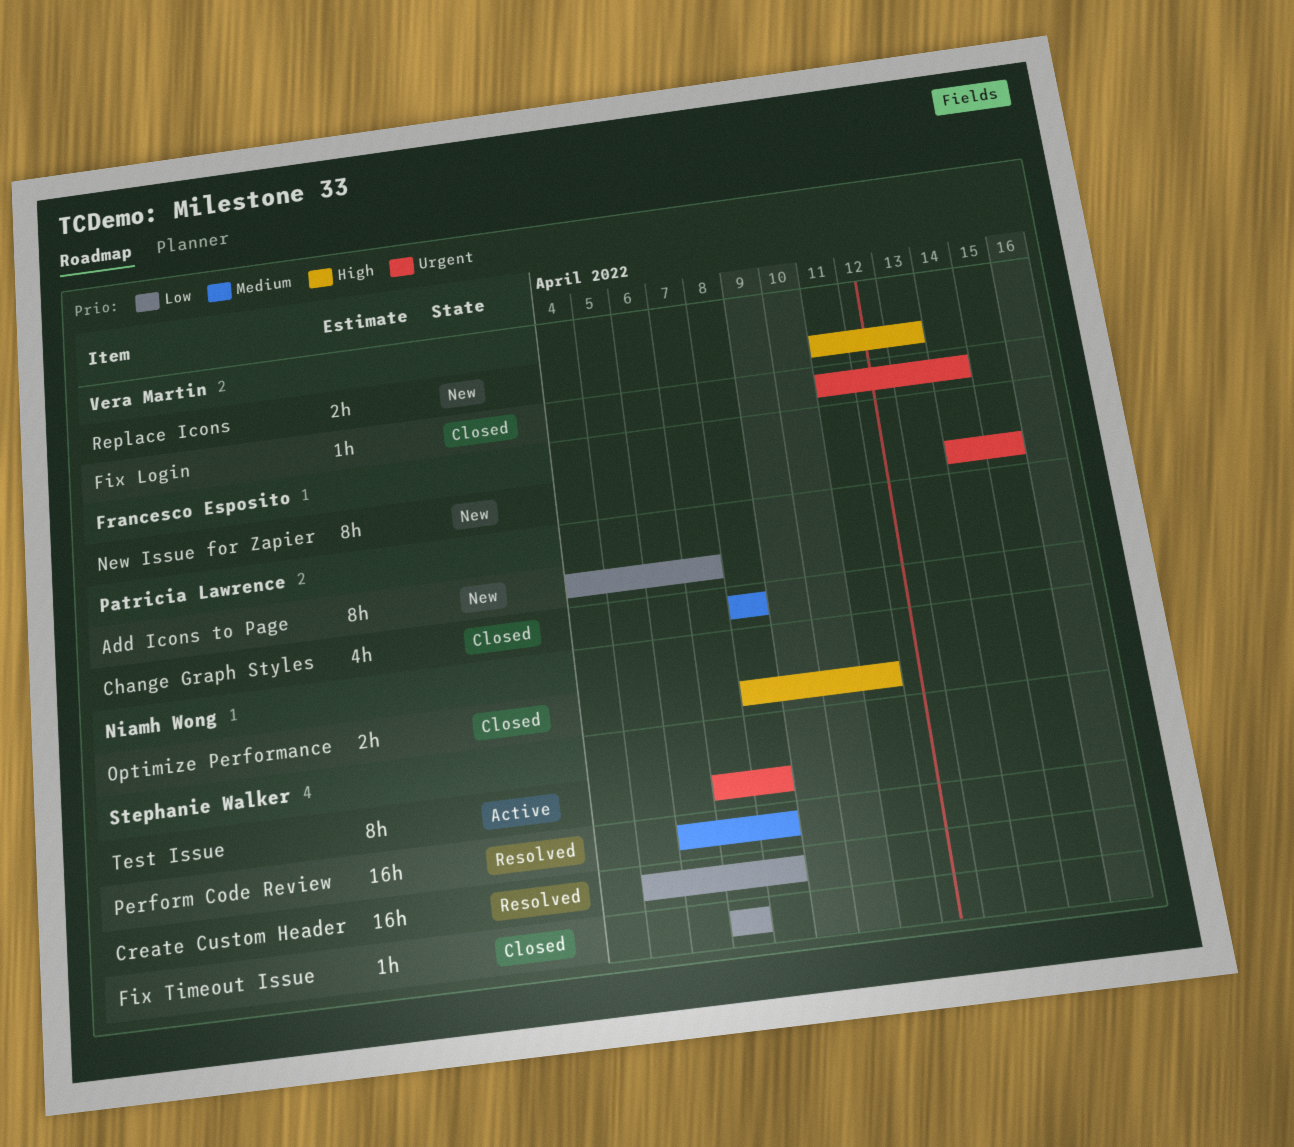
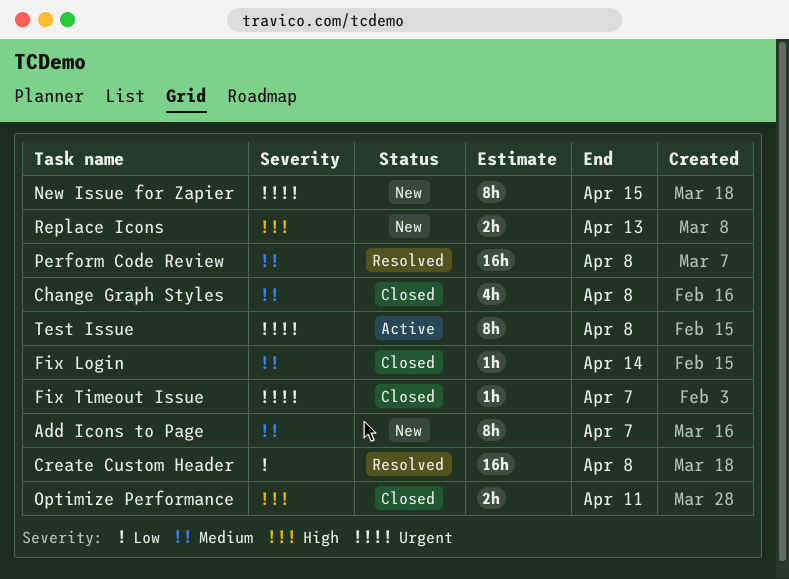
Add Icons to Page, priority: Low -> Medium
Fix Login, priority: Urgent -> Medium
Fix Timeout Issue, priority: Low -> Urgent

